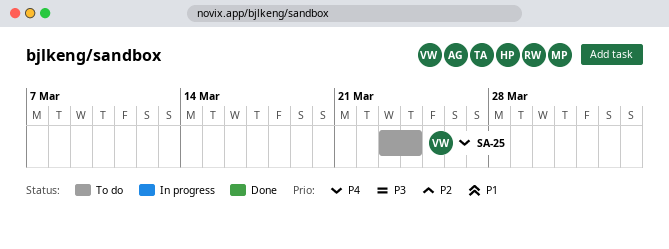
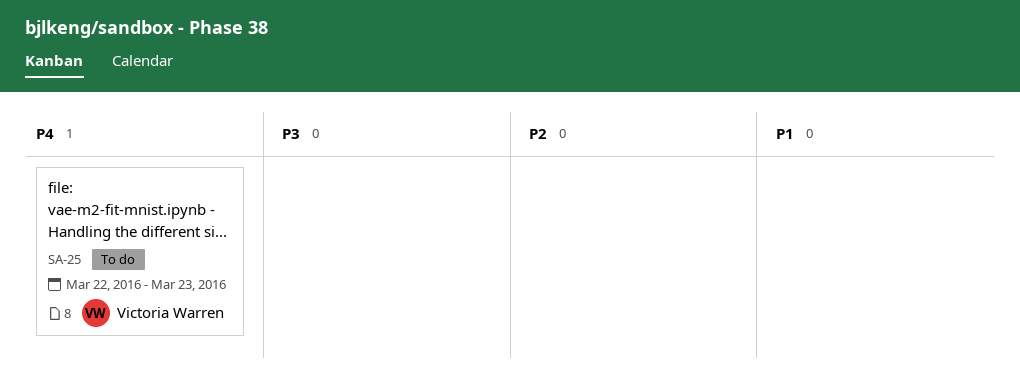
SA-25, start: Mar 23 -> Mar 22
SA-25, due: Mar 24 -> Mar 23

